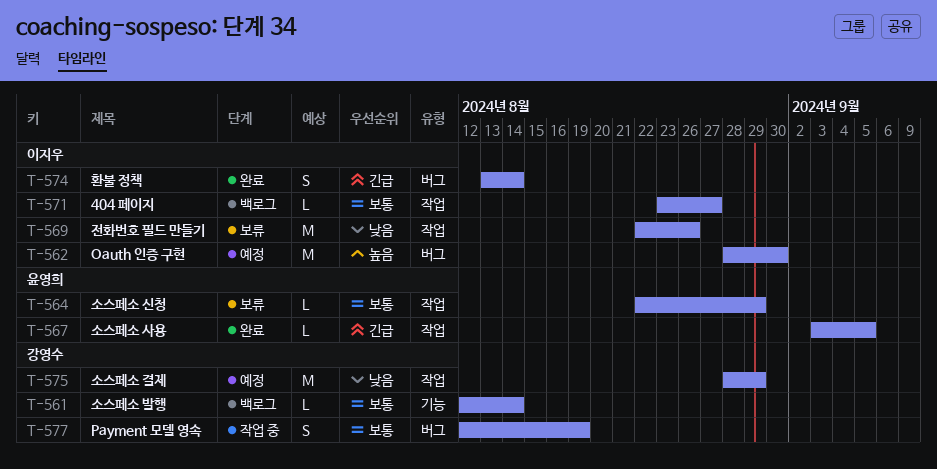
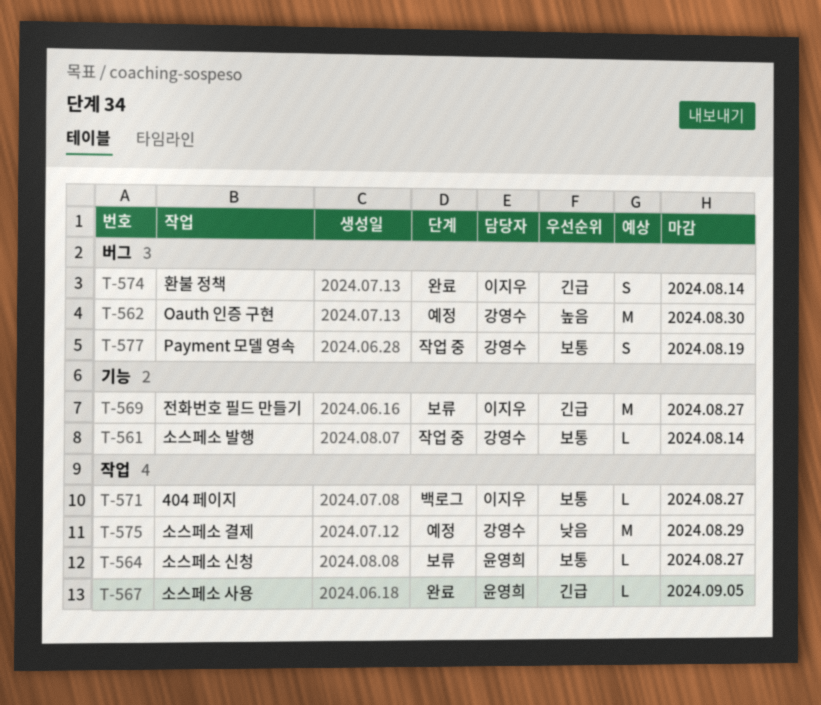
T-561, status: 백로그 -> 작업 중
T-562, owner: 이지우 -> 강영수
T-564, due: Aug 29 -> Aug 27
T-569, priority: 낮음 -> 긴급
T-569, label: 작업 -> 기능
T-569, due: Aug 26 -> Aug 27

